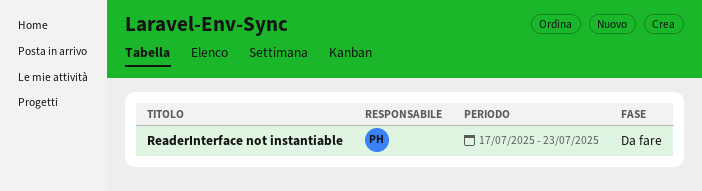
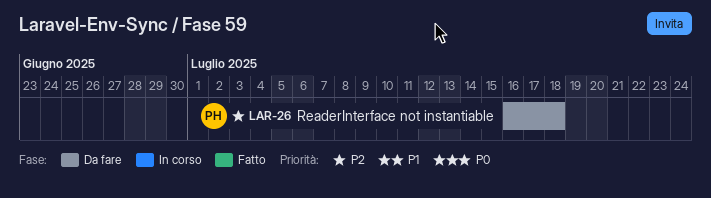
ReaderInterface not instantiable, start: Jul 17 -> Jul 16
ReaderInterface not instantiable, due: Jul 23 -> Jul 18

